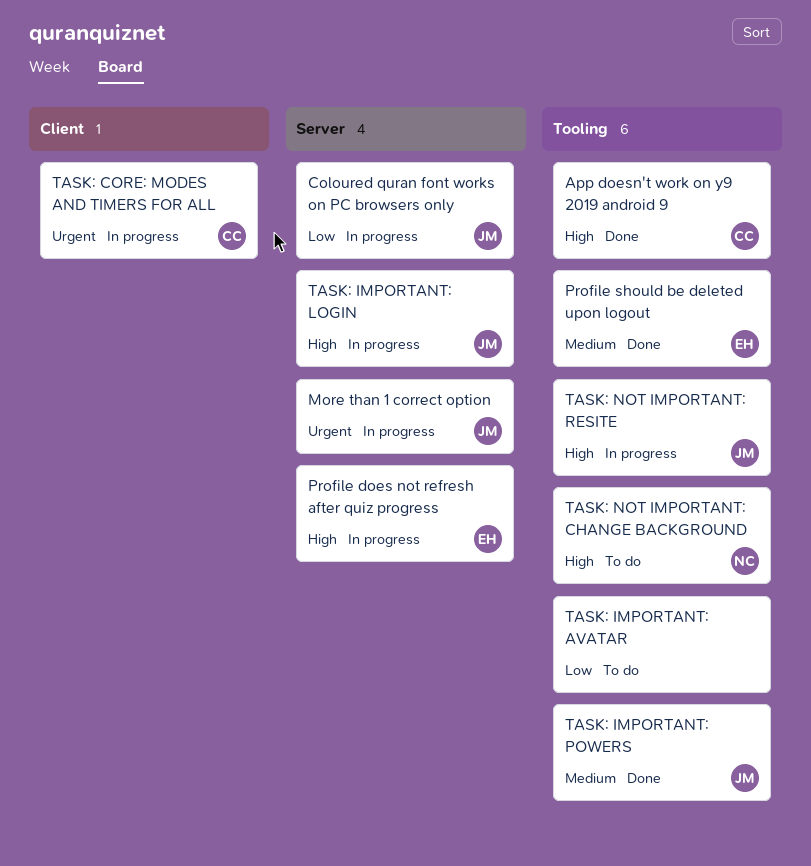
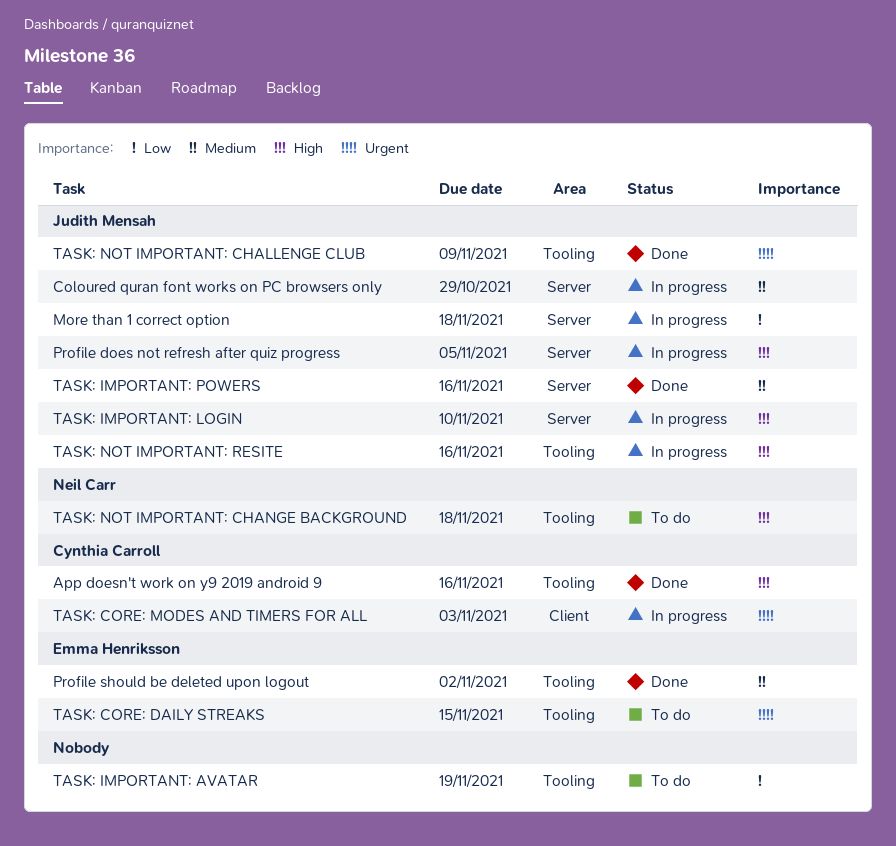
Coloured quran font works on PC browsers only, priority: Low -> Medium
More than 1 correct option, priority: Urgent -> Low
Profile does not refresh after quiz progress, owner: Emma Henriksson -> Judith Mensah
TASK: CORE: DAILY STREAKS: none -> present
TASK: IMPORTANT: POWERS, label: Tooling -> Server
TASK: NOT IMPORTANT: CHALLENGE CLUB: none -> present

